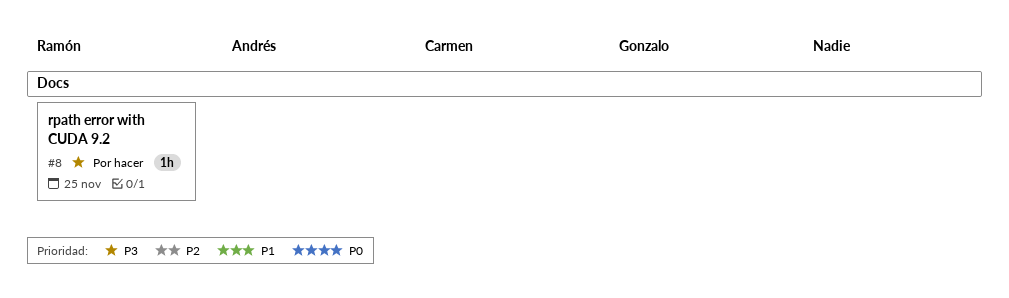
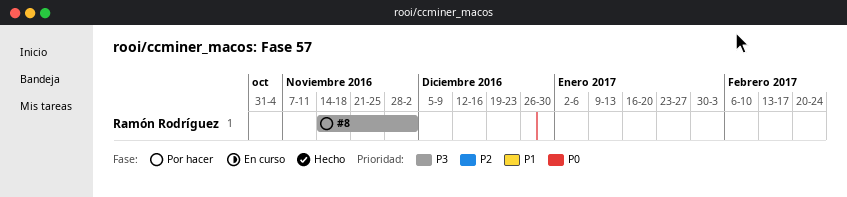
#8, due: Nov 25 -> Dec 2

